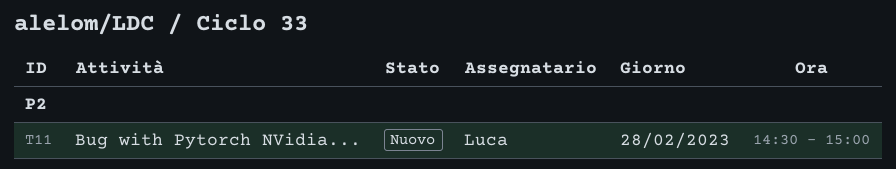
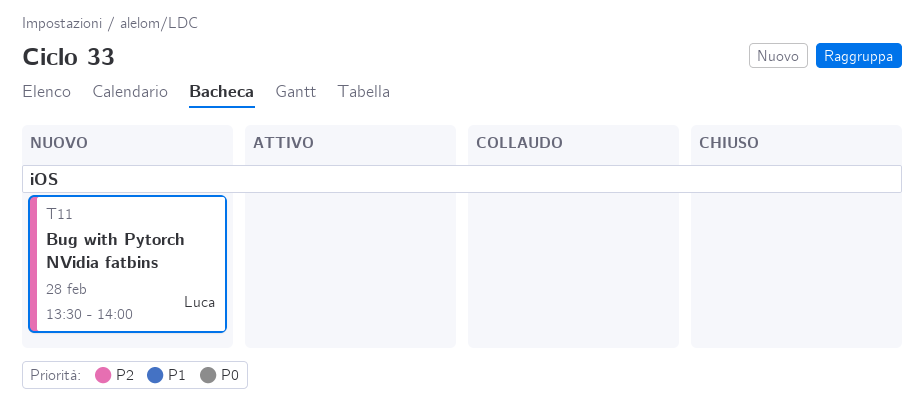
T11, begins: 14:30 -> 13:30
T11, ends: 15:00 -> 14:00

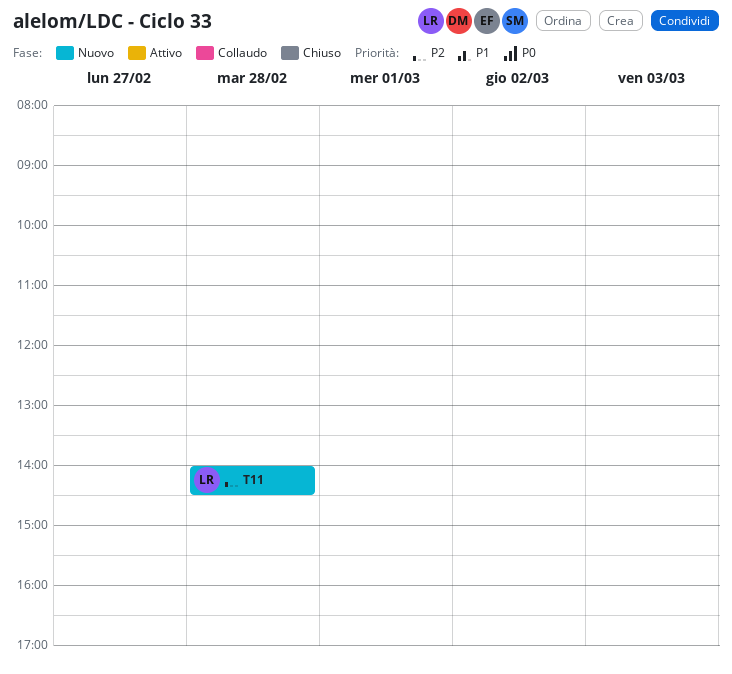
T11, begins: 13:30 -> 14:00
T11, ends: 14:00 -> 14:30

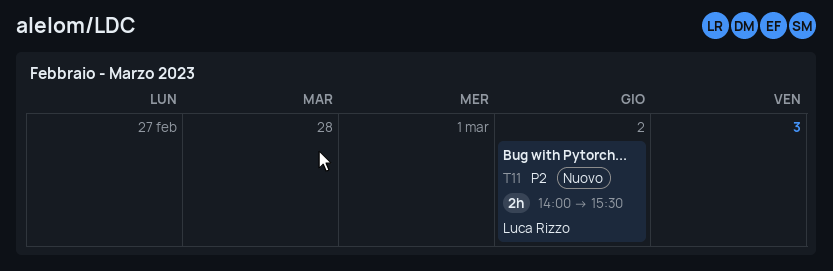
T11, day: Feb 28 -> Mar 2
T11, ends: 14:30 -> 15:30

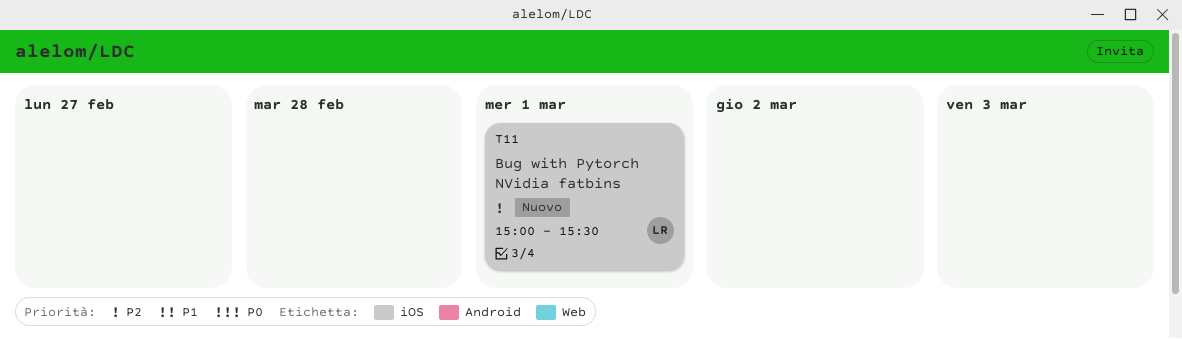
T11, day: Mar 2 -> Mar 1
T11, begins: 14:00 -> 15:00

